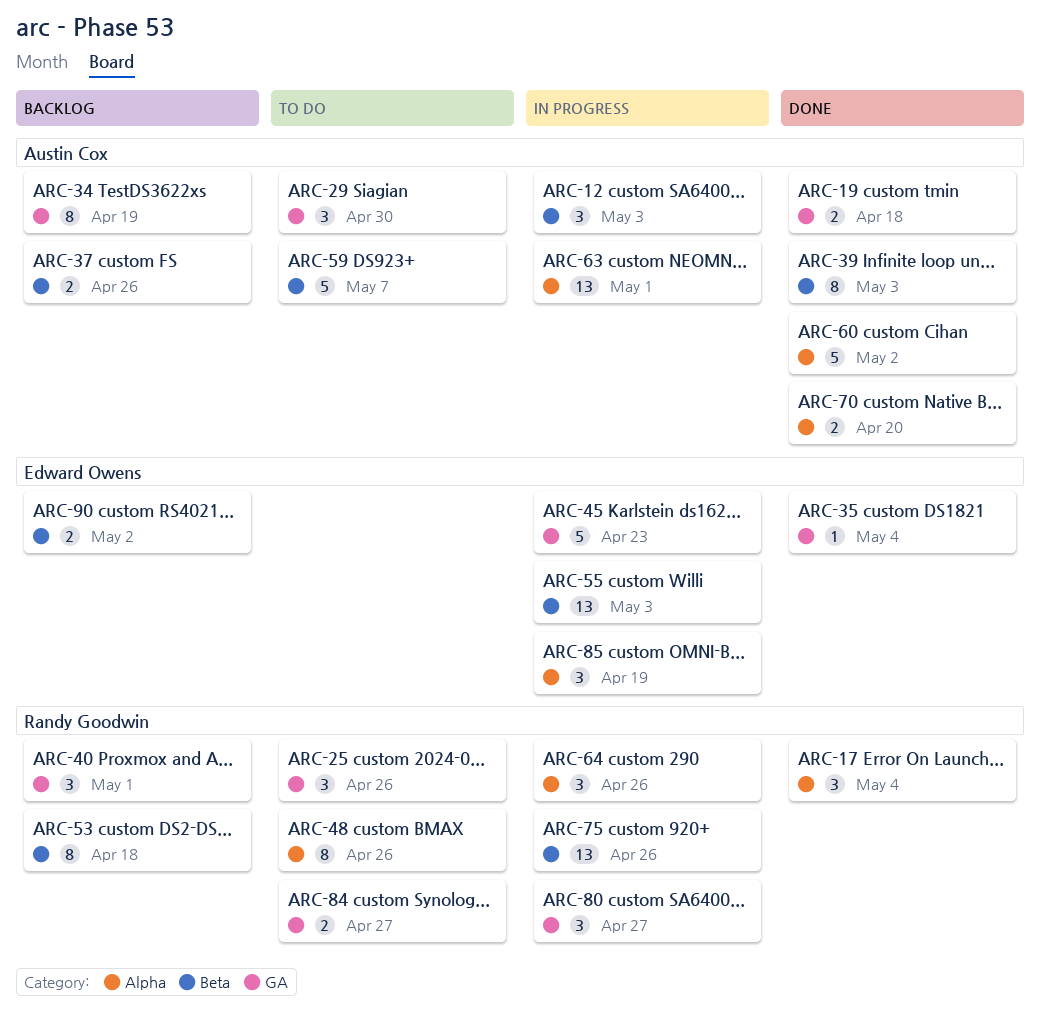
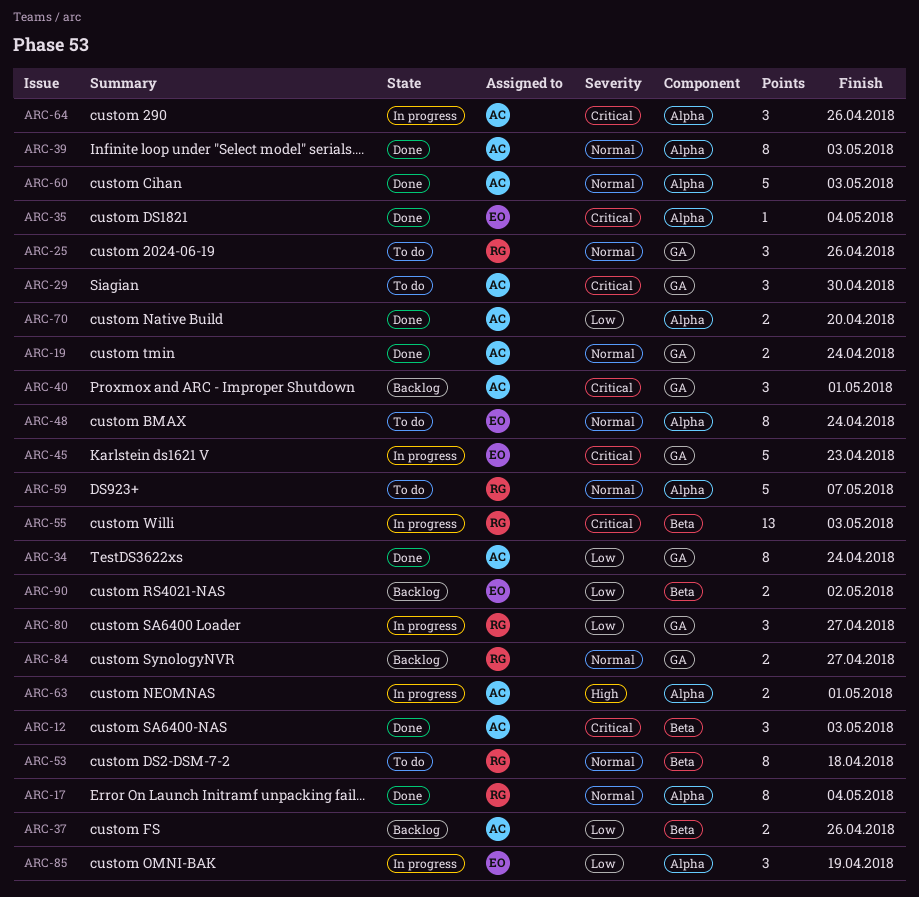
ARC-12, status: In progress -> Done
ARC-17, estimate: 3 -> 8
ARC-19, due: Apr 18 -> Apr 24
ARC-34, status: Backlog -> Done
ARC-34, due: Apr 19 -> Apr 24
ARC-35, label: GA -> Alpha
ARC-39, label: Beta -> Alpha
ARC-40, owner: Randy Goodwin -> Austin Cox
ARC-48, owner: Randy Goodwin -> Edward Owens
ARC-48, due: Apr 26 -> Apr 24
ARC-53, status: Backlog -> To do
ARC-55, owner: Edward Owens -> Randy Goodwin
ARC-59, owner: Austin Cox -> Randy Goodwin
ARC-59, label: Beta -> Alpha
ARC-60, due: May 2 -> May 3
ARC-63, estimate: 13 -> 2
ARC-64, owner: Randy Goodwin -> Austin Cox
ARC-75: present -> none
ARC-84, status: To do -> Backlog

